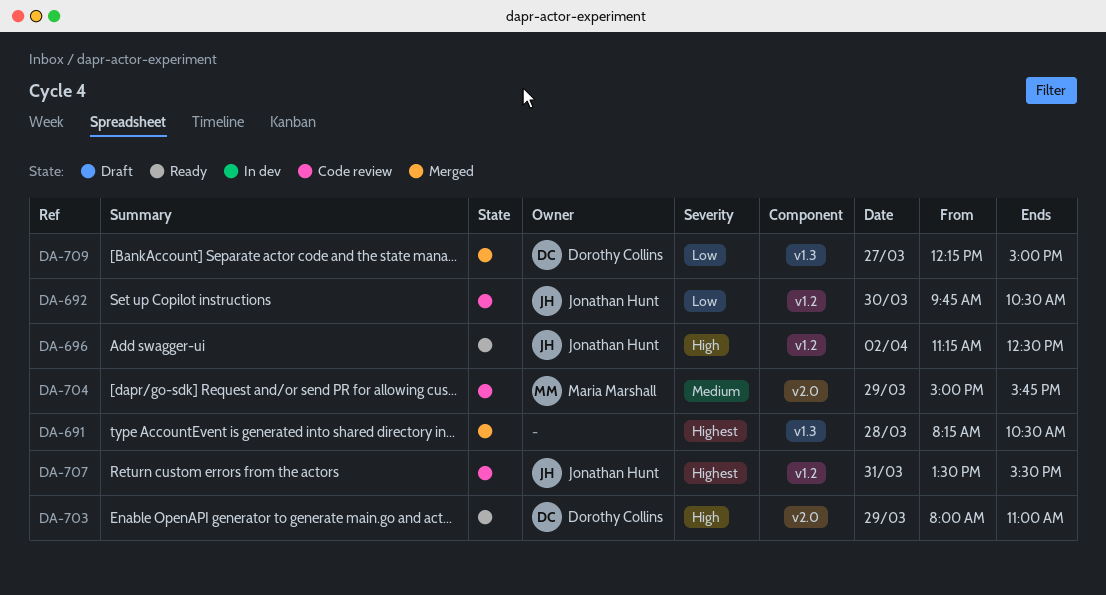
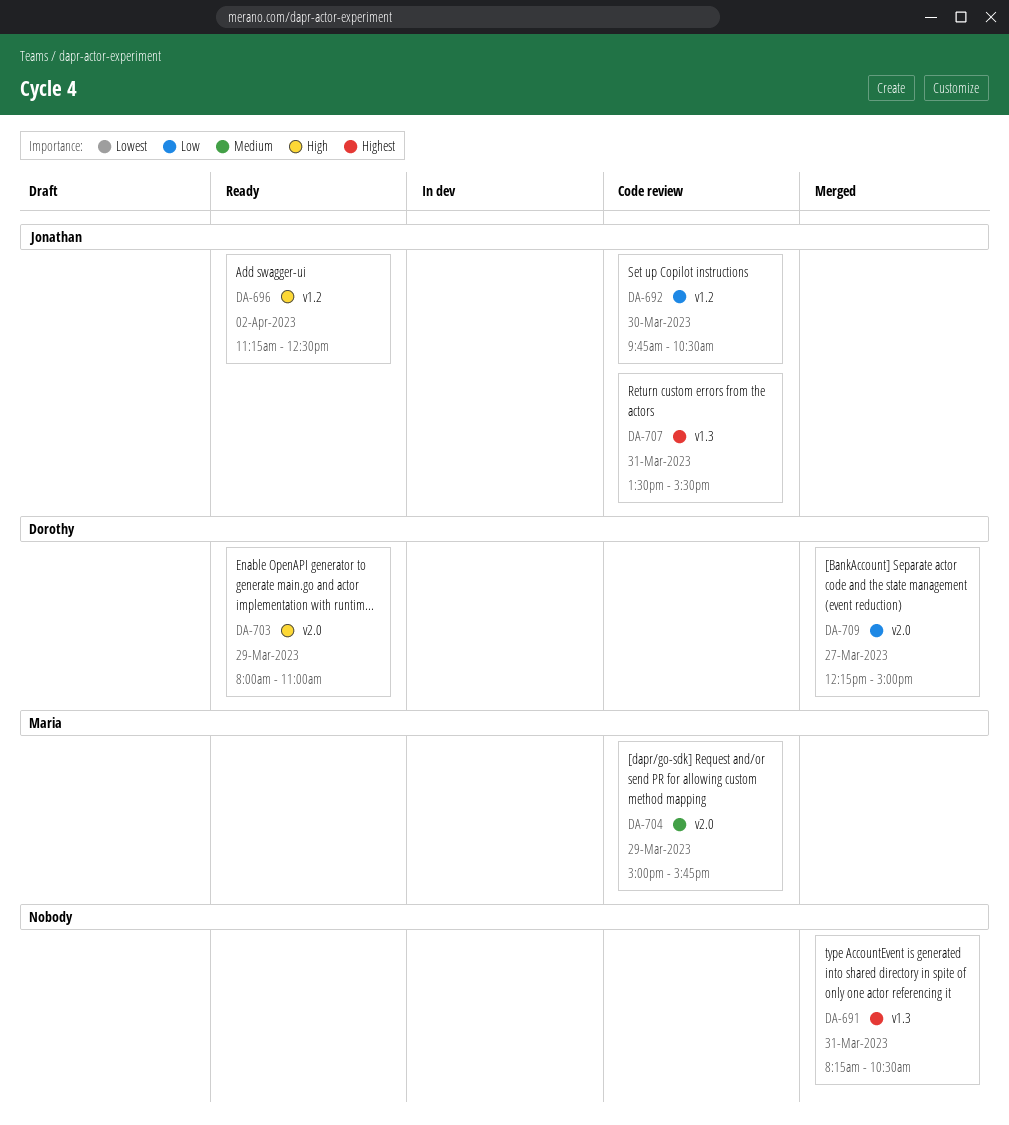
DA-691, day: Mar 28 -> Mar 31
DA-707, label: v1.2 -> v1.3
DA-709, label: v1.3 -> v2.0

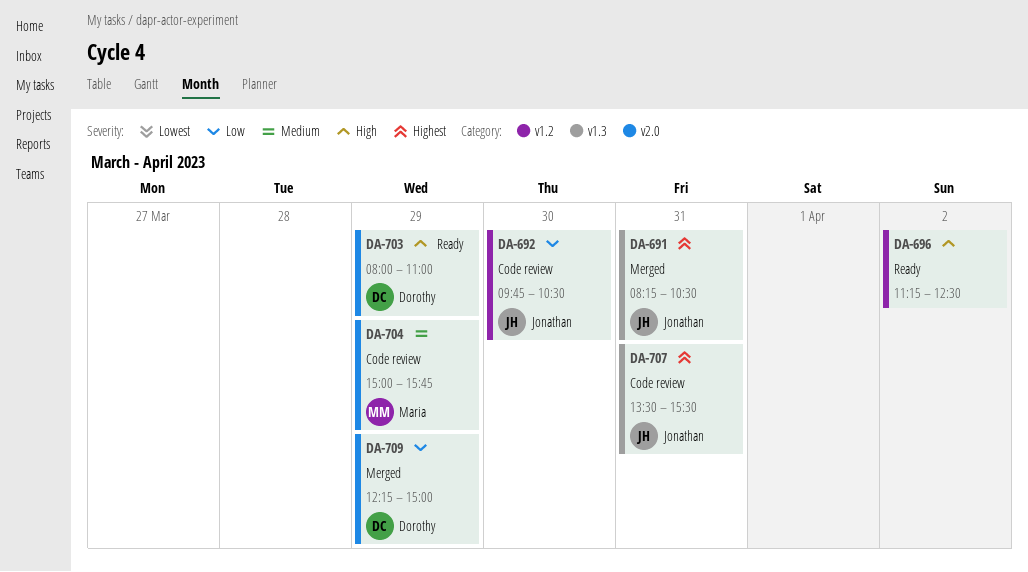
DA-691, owner: none -> Jonathan
DA-696, owner: Jonathan -> none
DA-709, day: Mar 27 -> Mar 29

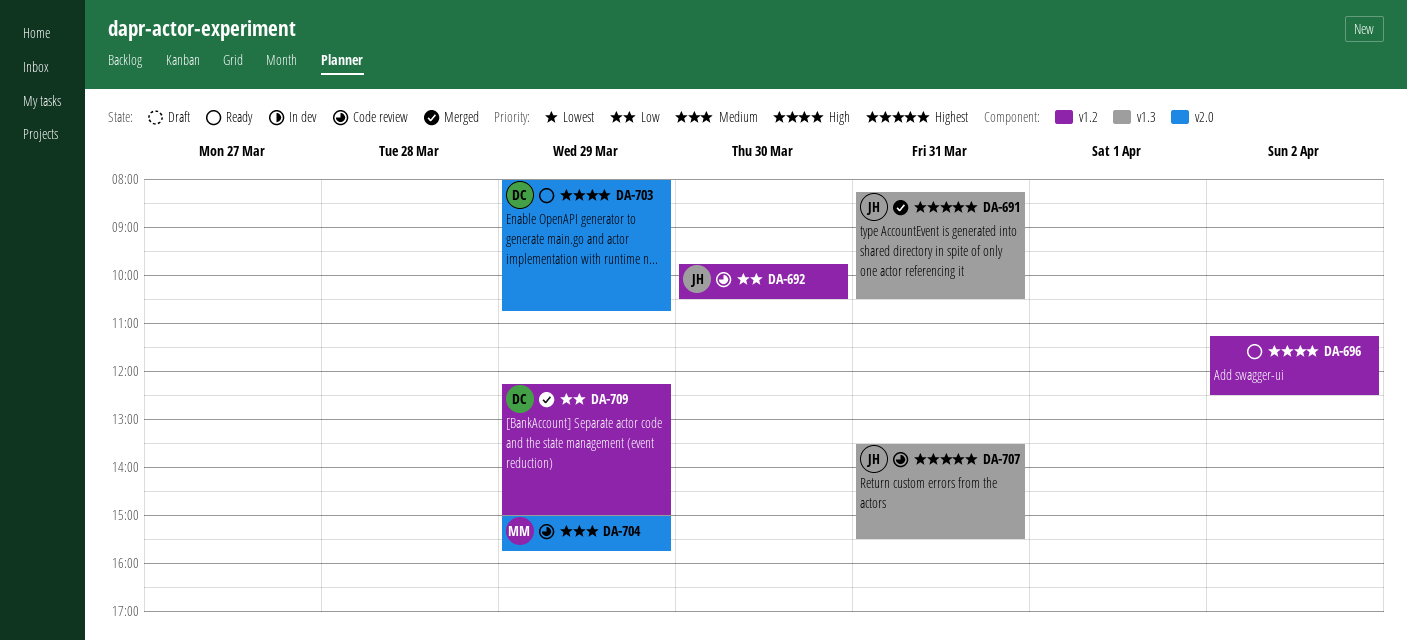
DA-703, ends: 11:00 -> 10:45
DA-709, label: v2.0 -> v1.2

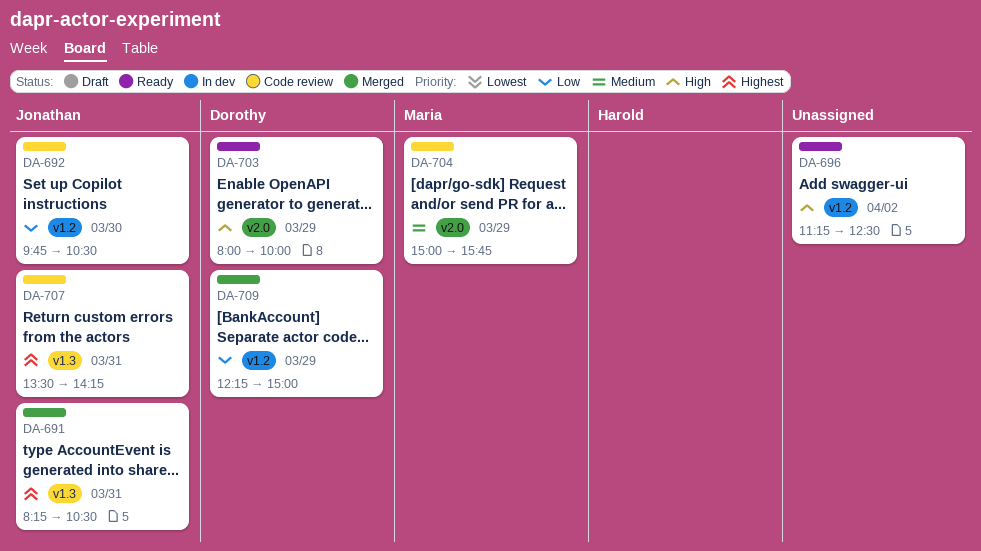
DA-703, ends: 10:45 -> 10:00
DA-707, ends: 15:30 -> 14:15

